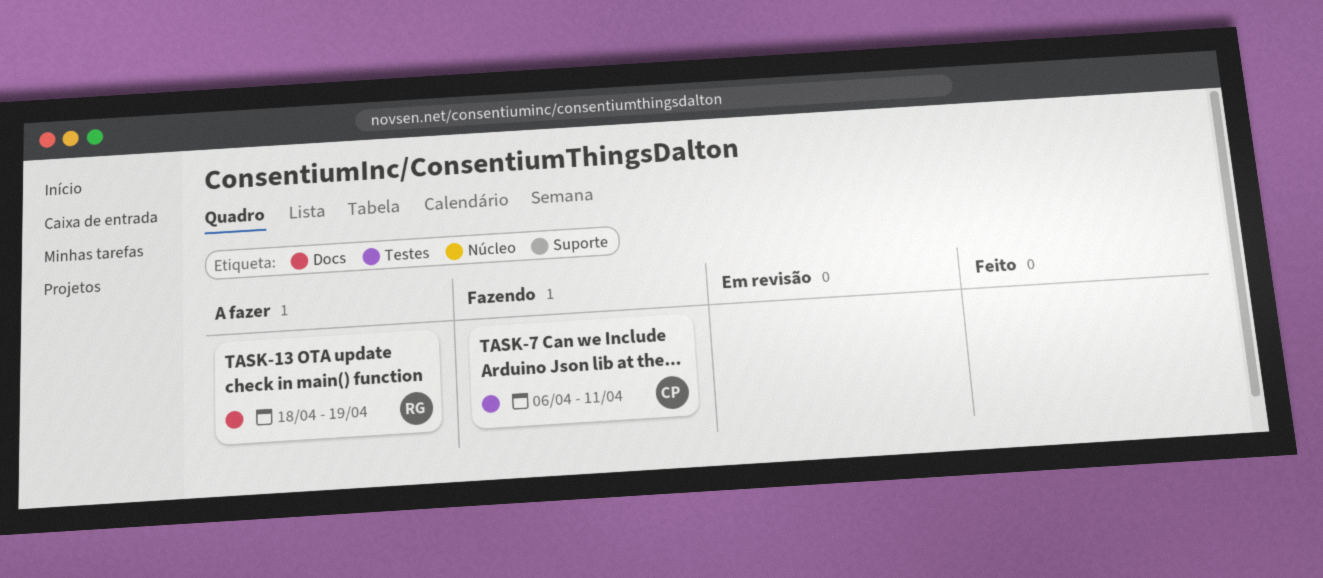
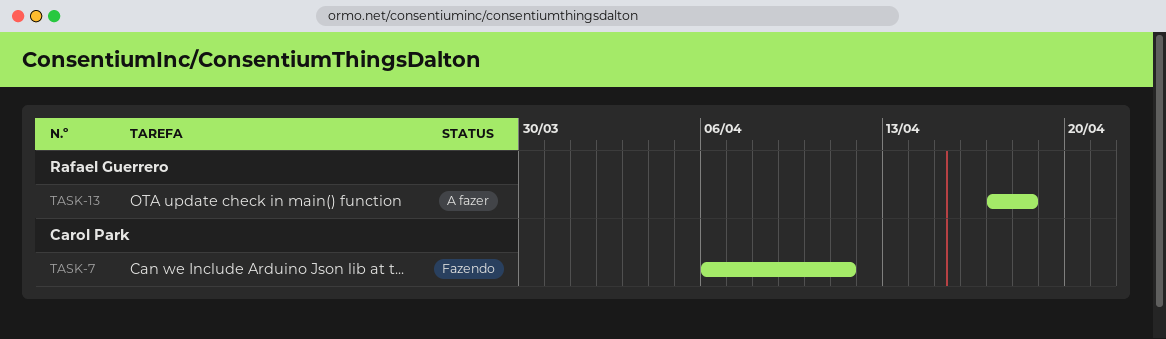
TASK-13, start: Apr 18 -> Apr 17
TASK-13, due: Apr 19 -> Apr 18

